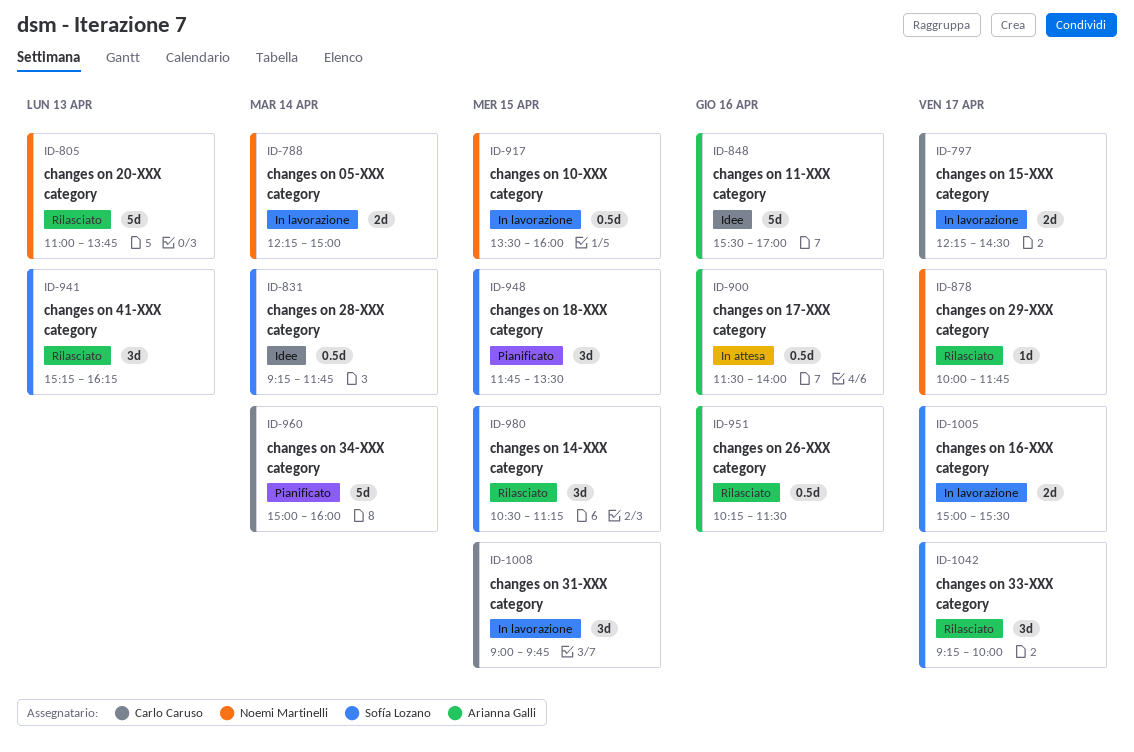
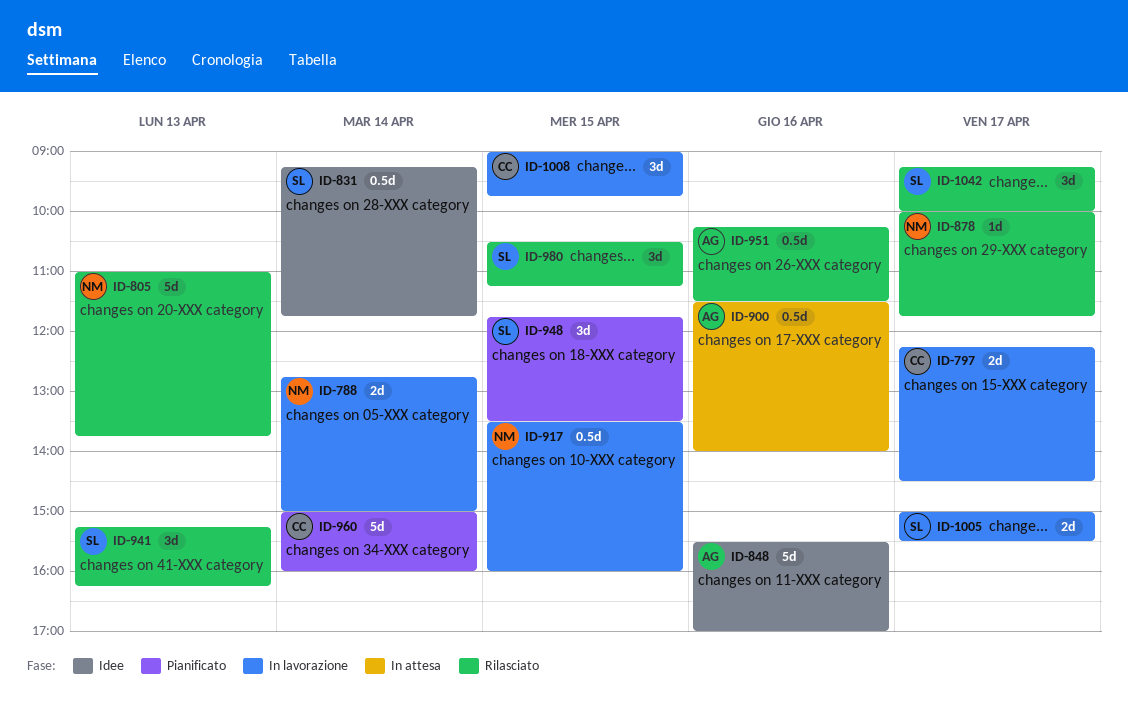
ID-788, begins: 12:15 -> 12:45

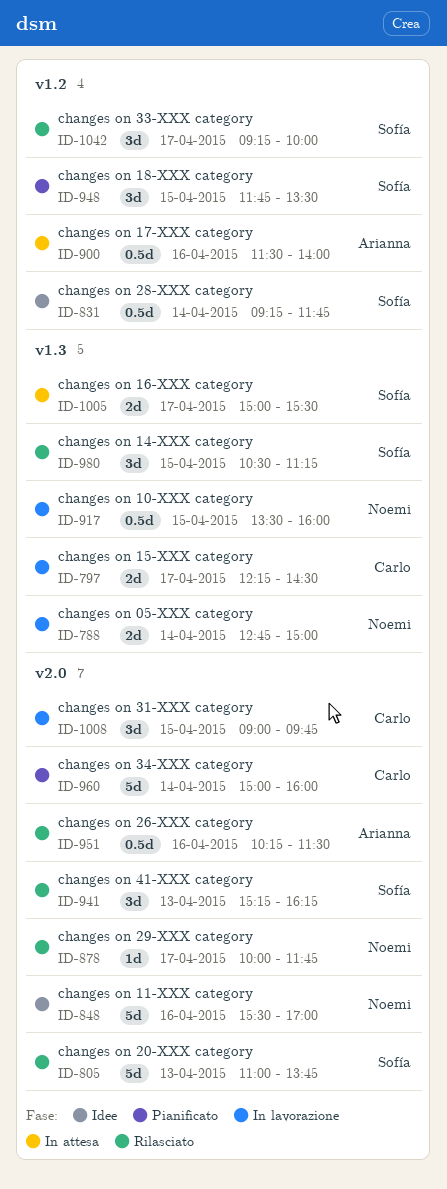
ID-805, owner: Noemi -> Sofía
ID-848, owner: Arianna -> Noemi
ID-1005, status: In lavorazione -> In attesa

